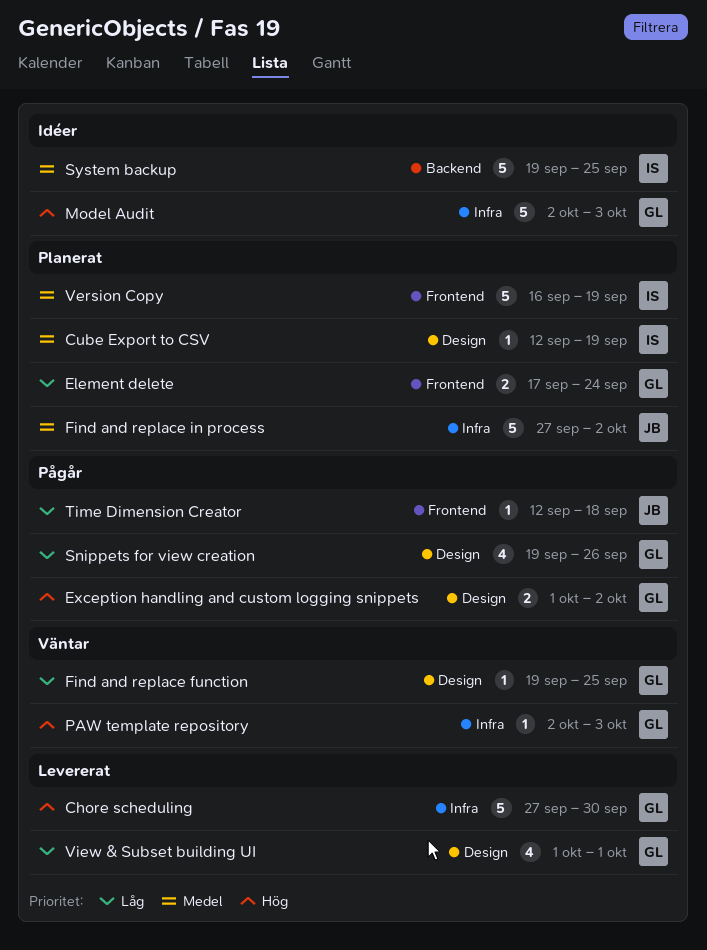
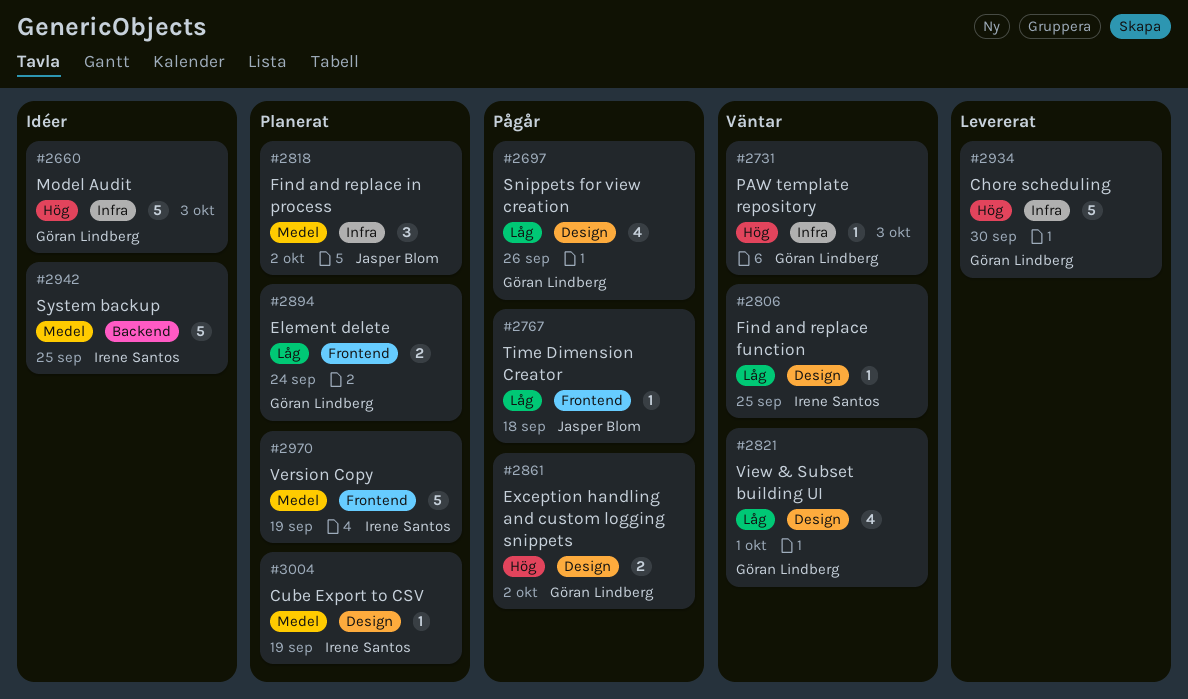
Find and replace function, owner: Göran Lindberg -> Irene Santos
Find and replace in process, estimate: 5 -> 3
View & Subset building UI, status: Levererat -> Väntar

